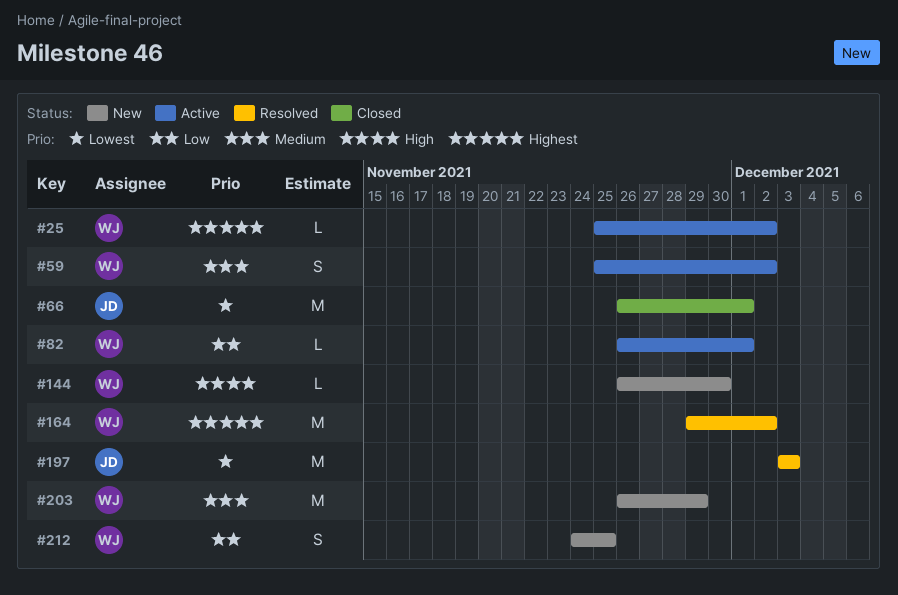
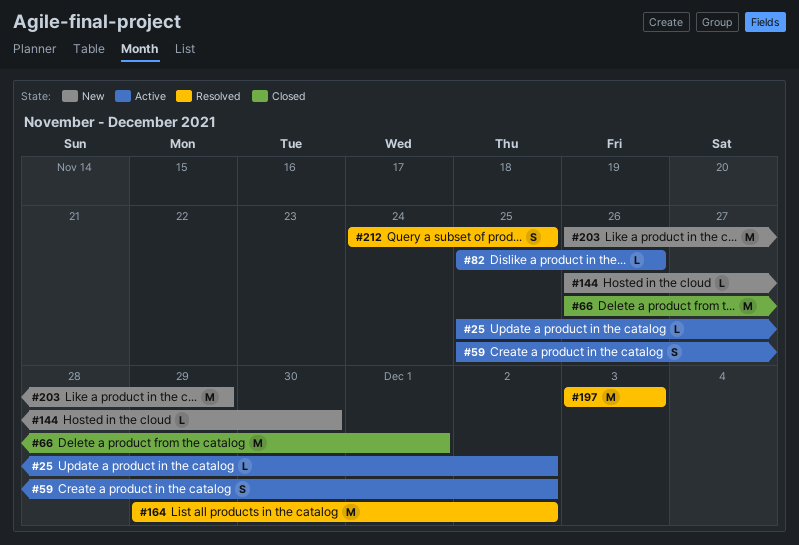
#82, start: Nov 26 -> Nov 25
#82, due: Dec 1 -> Nov 26
#212, status: New -> Resolved

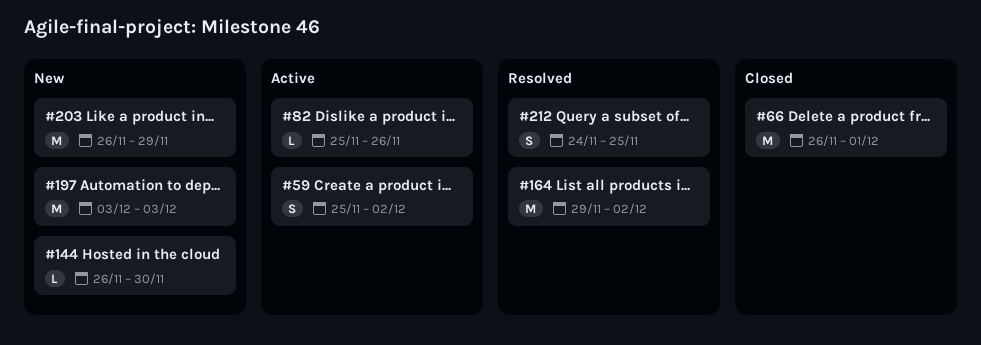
#25: present -> none
#197, status: Resolved -> New

